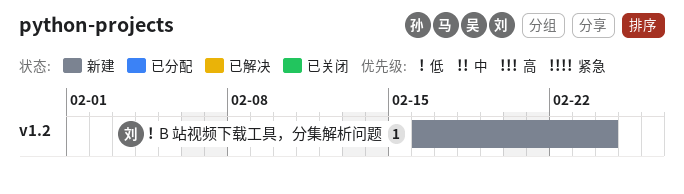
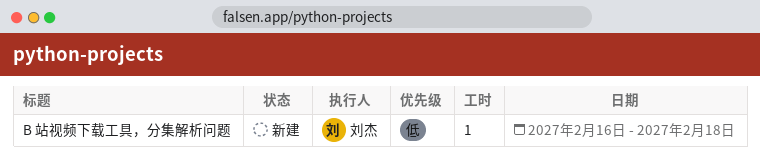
B 站视频下载工具，分集解析问题, due: Feb 24 -> Feb 18

